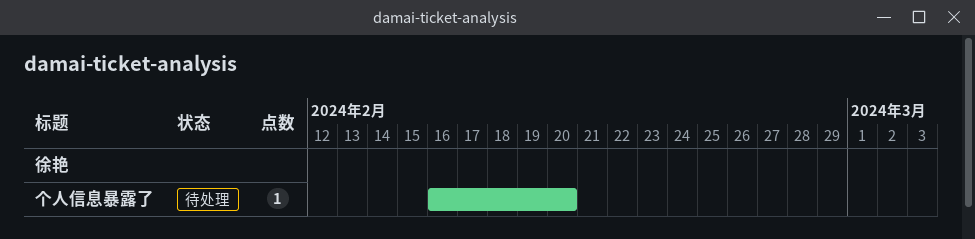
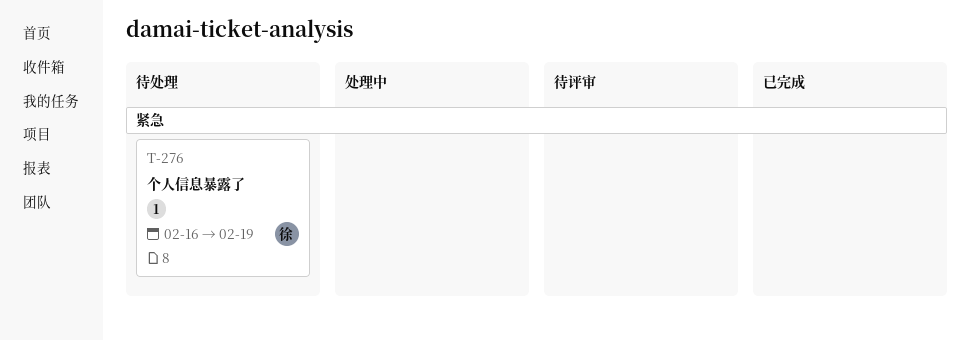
个人信息暴露了, due: Feb 20 -> Feb 19

